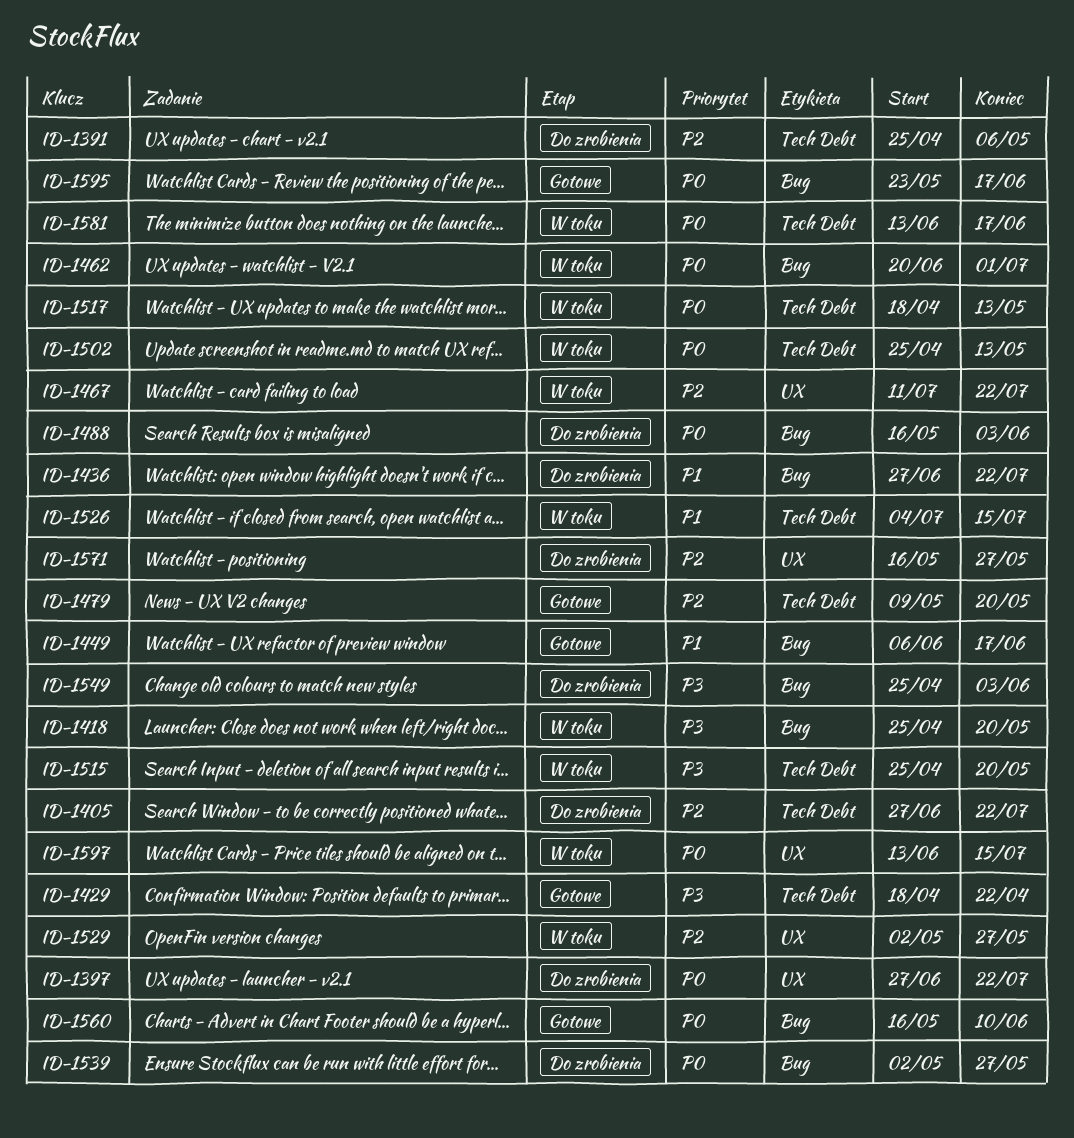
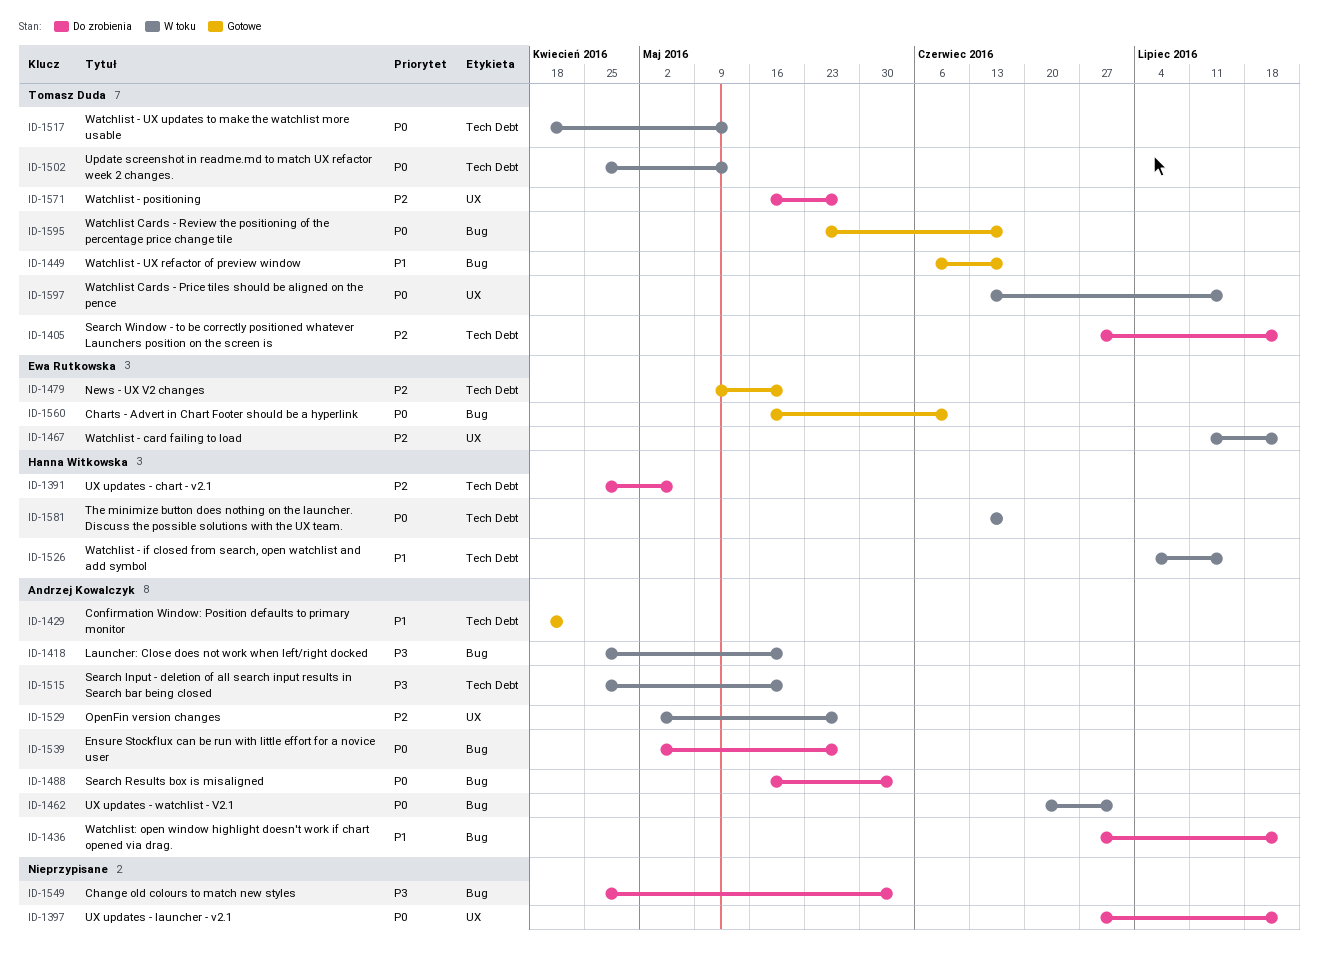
ID-1429, priority: P3 -> P1

